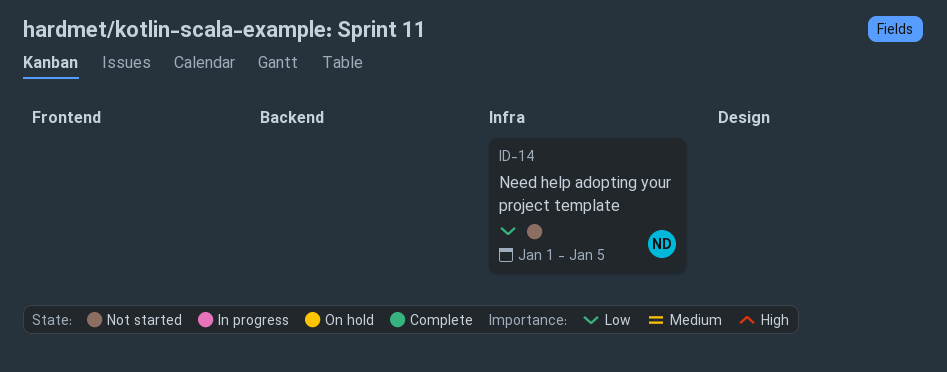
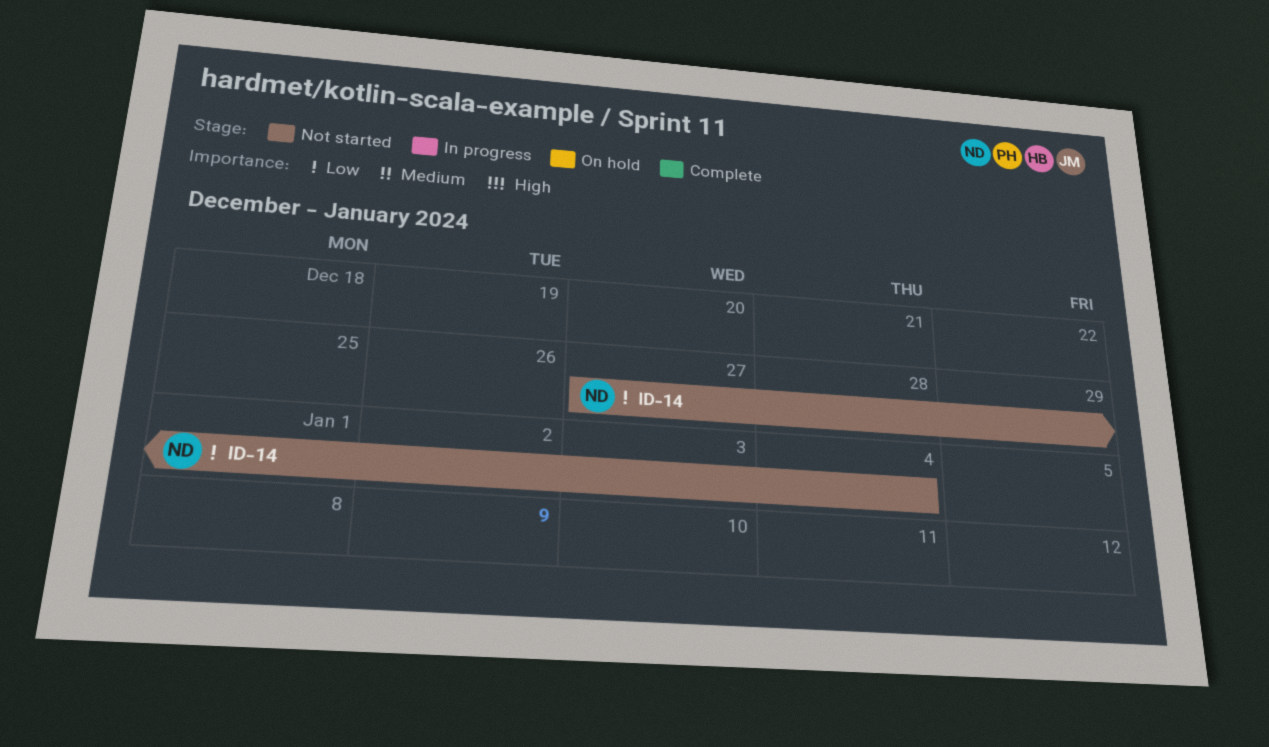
ID-14, start: Jan 1 -> Dec 27
ID-14, due: Jan 5 -> Jan 4

